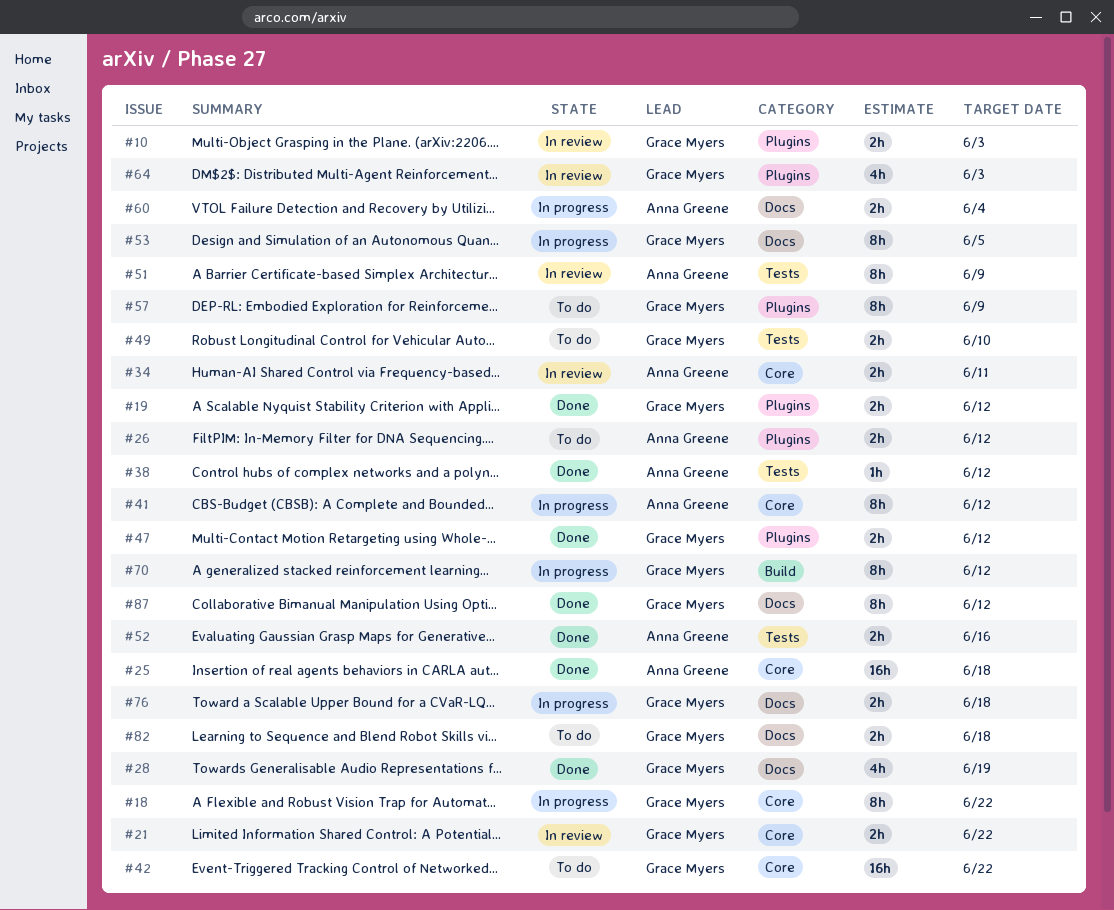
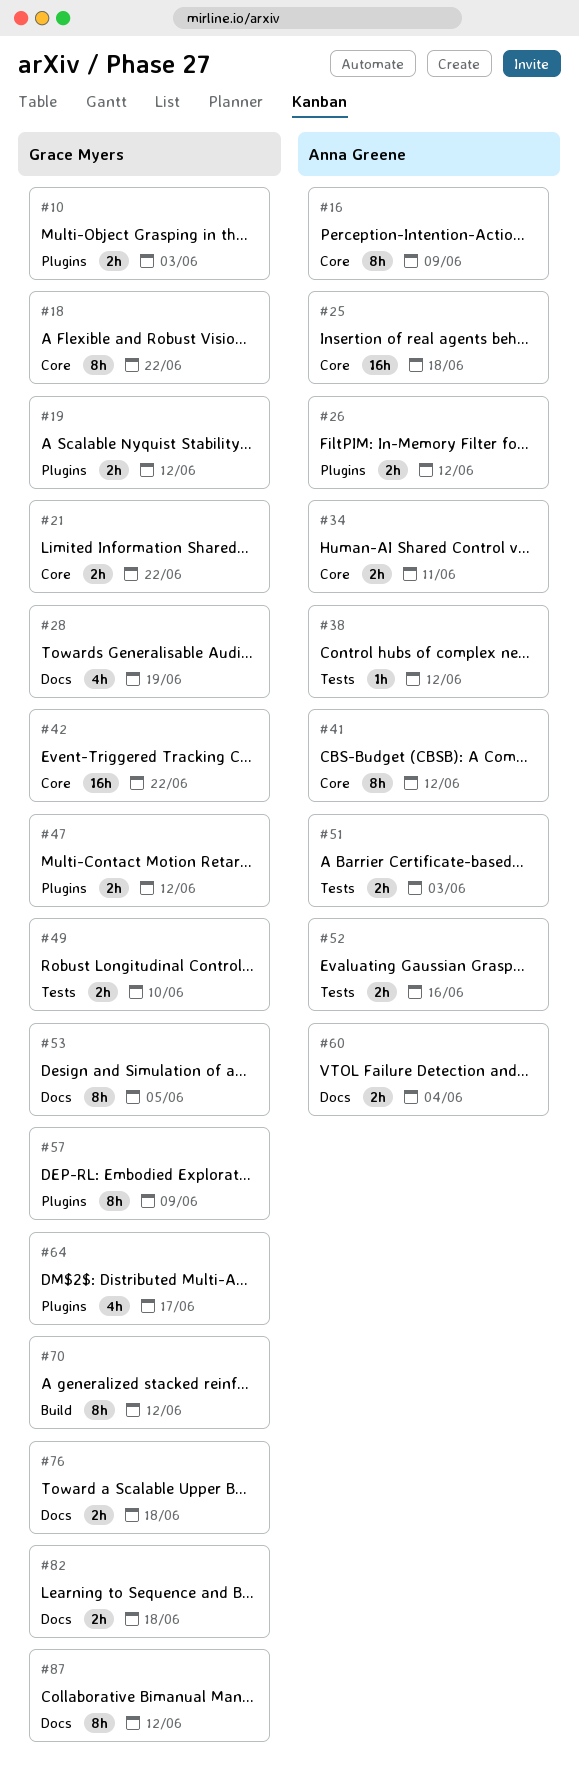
#16: none -> present
#51, estimate: 8h -> 2h
#51, due: Jun 9 -> Jun 3
#64, due: Jun 3 -> Jun 17

